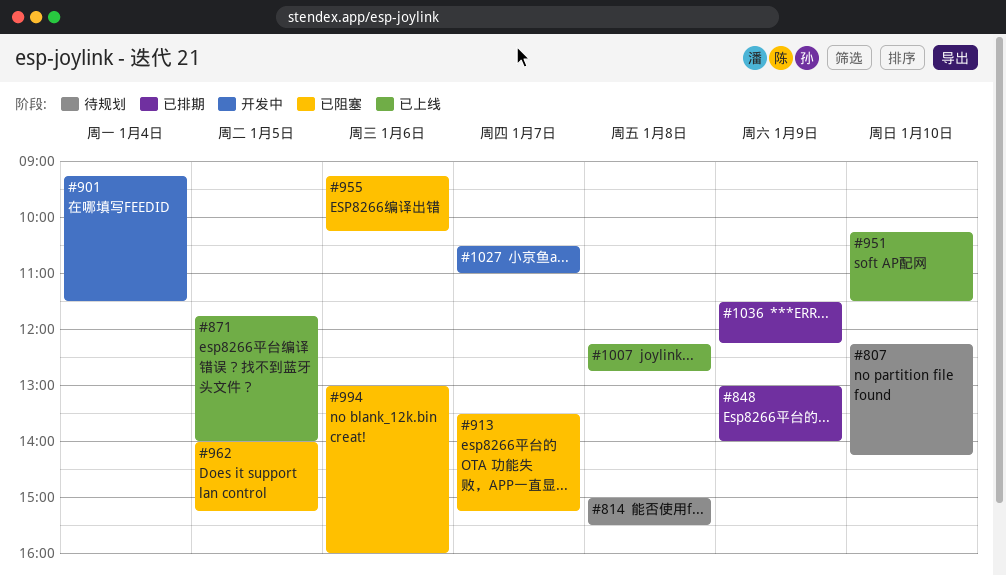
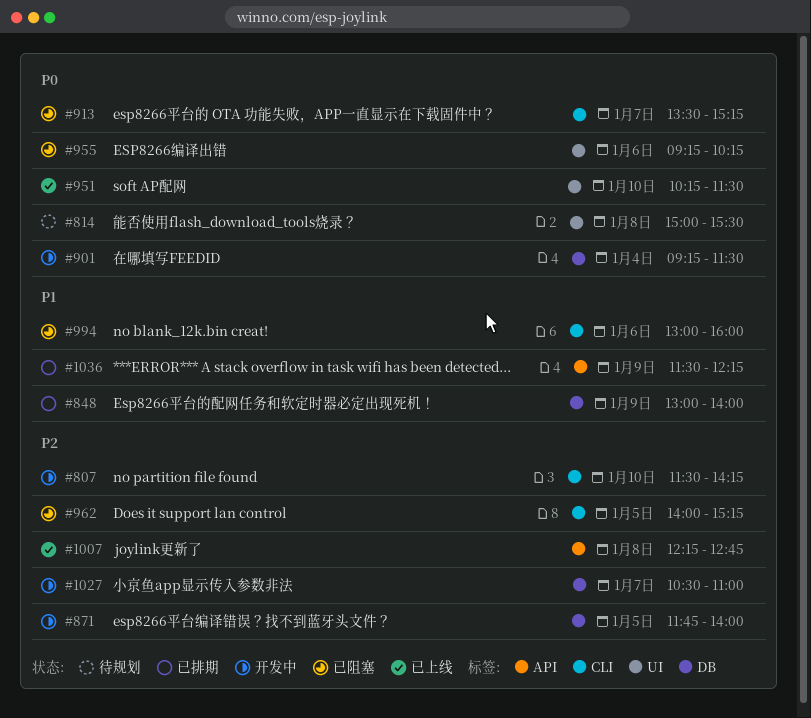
#807, status: 待规划 -> 开发中
#807, begins: 12:15 -> 11:30
#871, status: 已上线 -> 开发中

